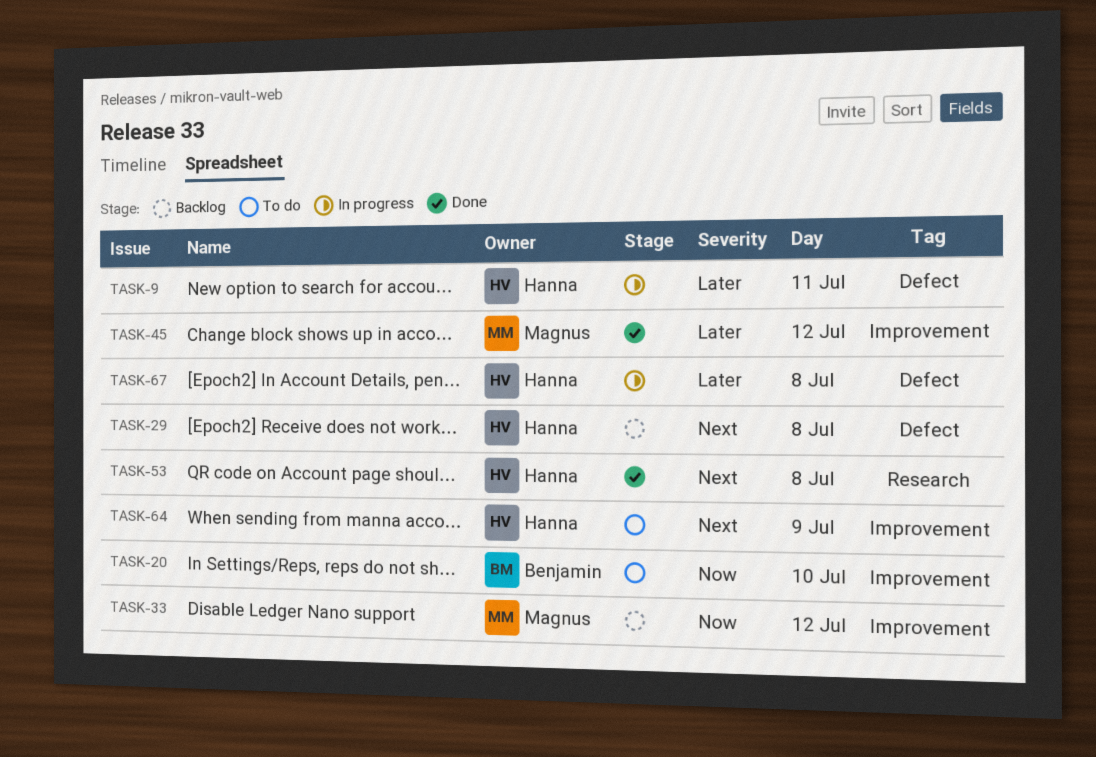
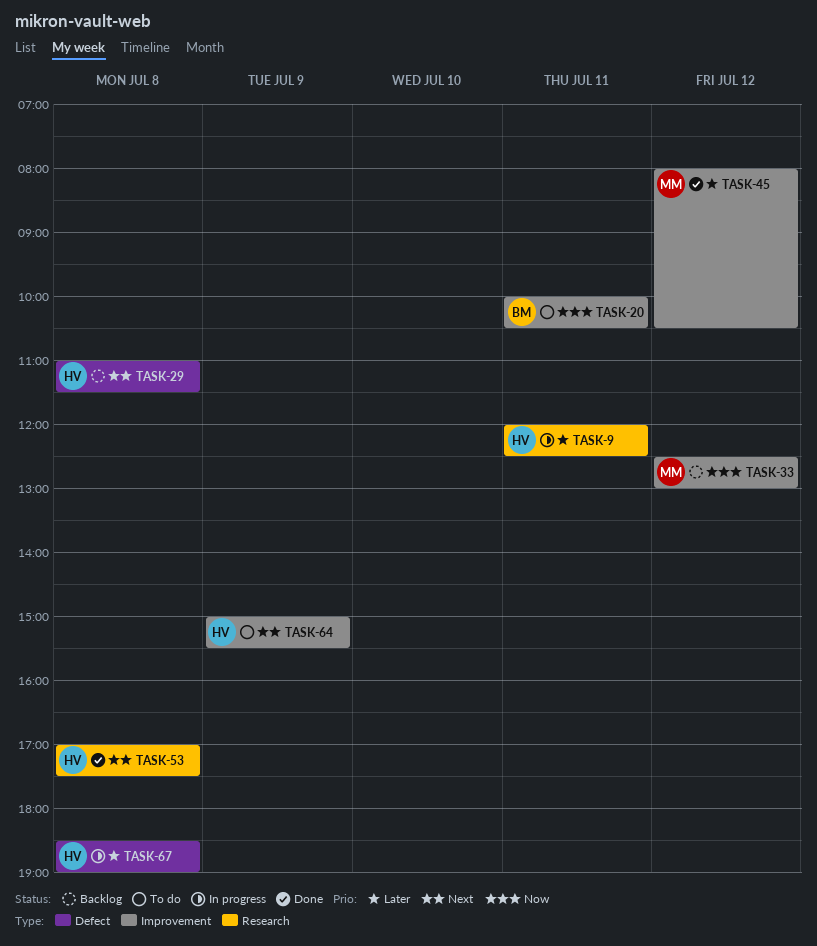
TASK-9, label: Defect -> Research
TASK-20, day: Jul 10 -> Jul 11

